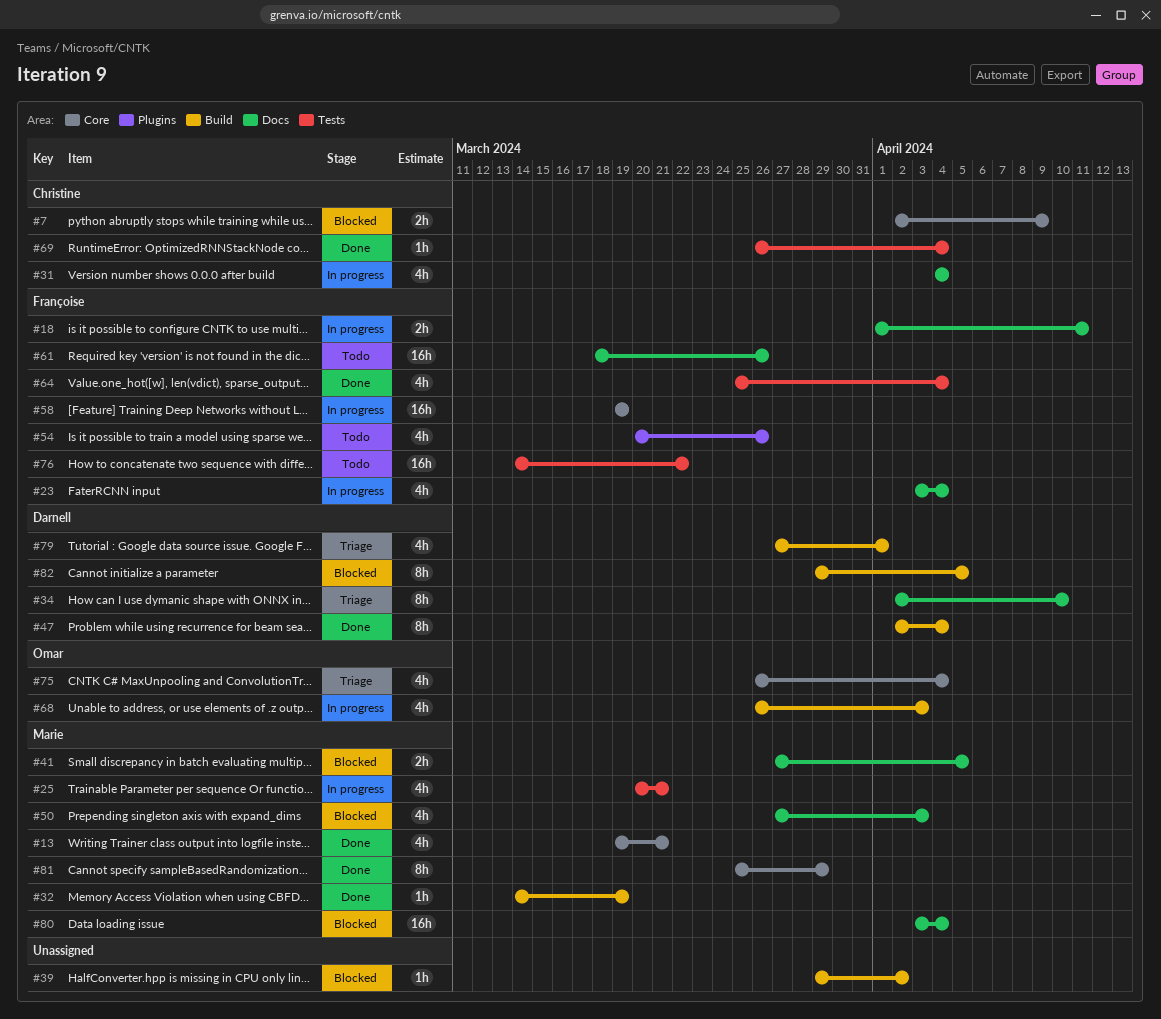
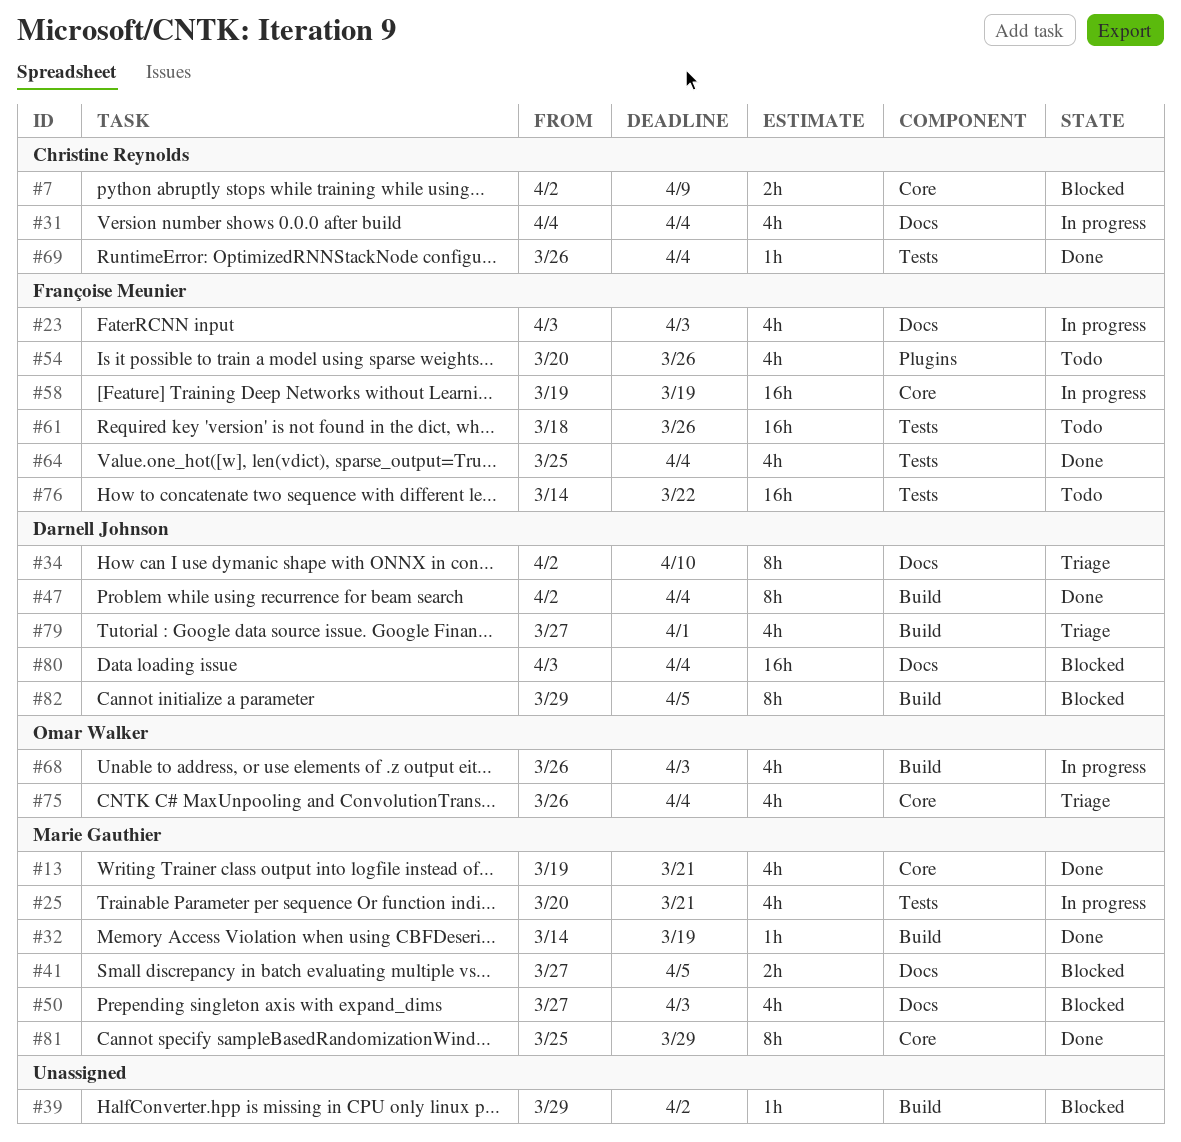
#18: present -> none
#23, due: Apr 4 -> Apr 3
#61, label: Docs -> Tests
#80, owner: Marie Gauthier -> Darnell Johnson

